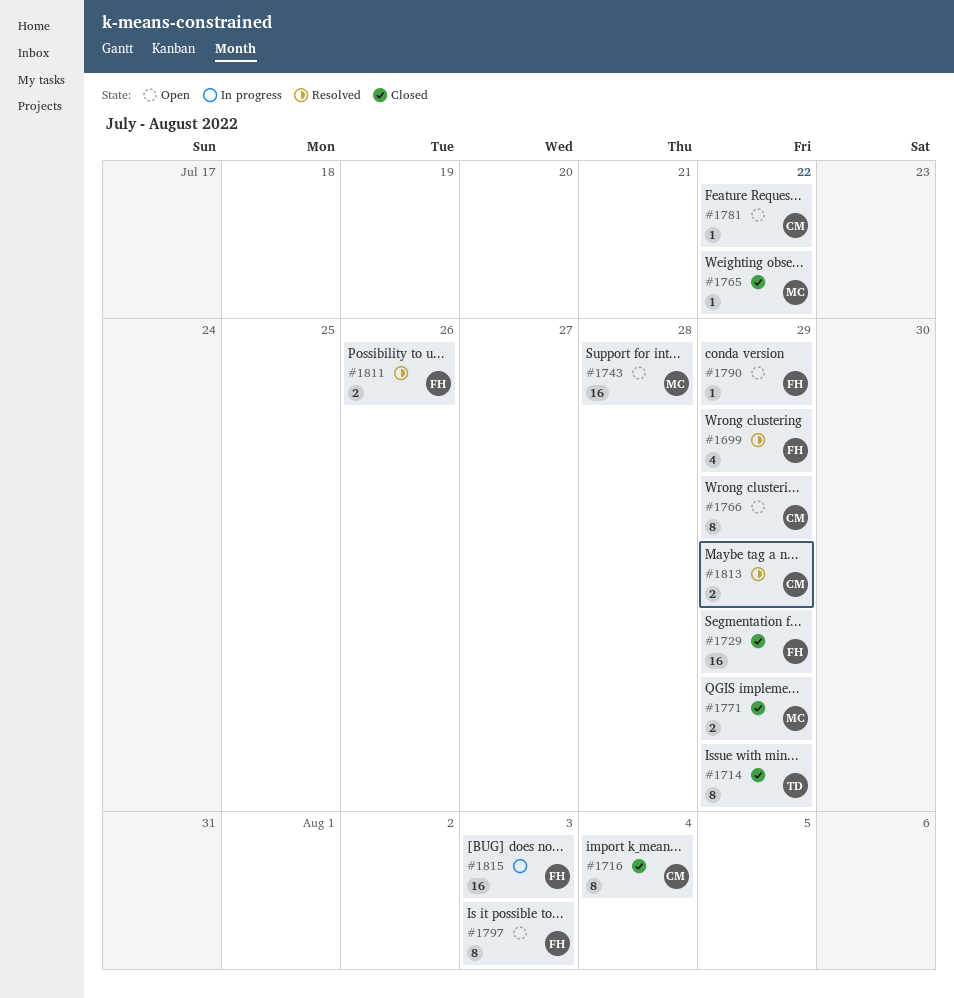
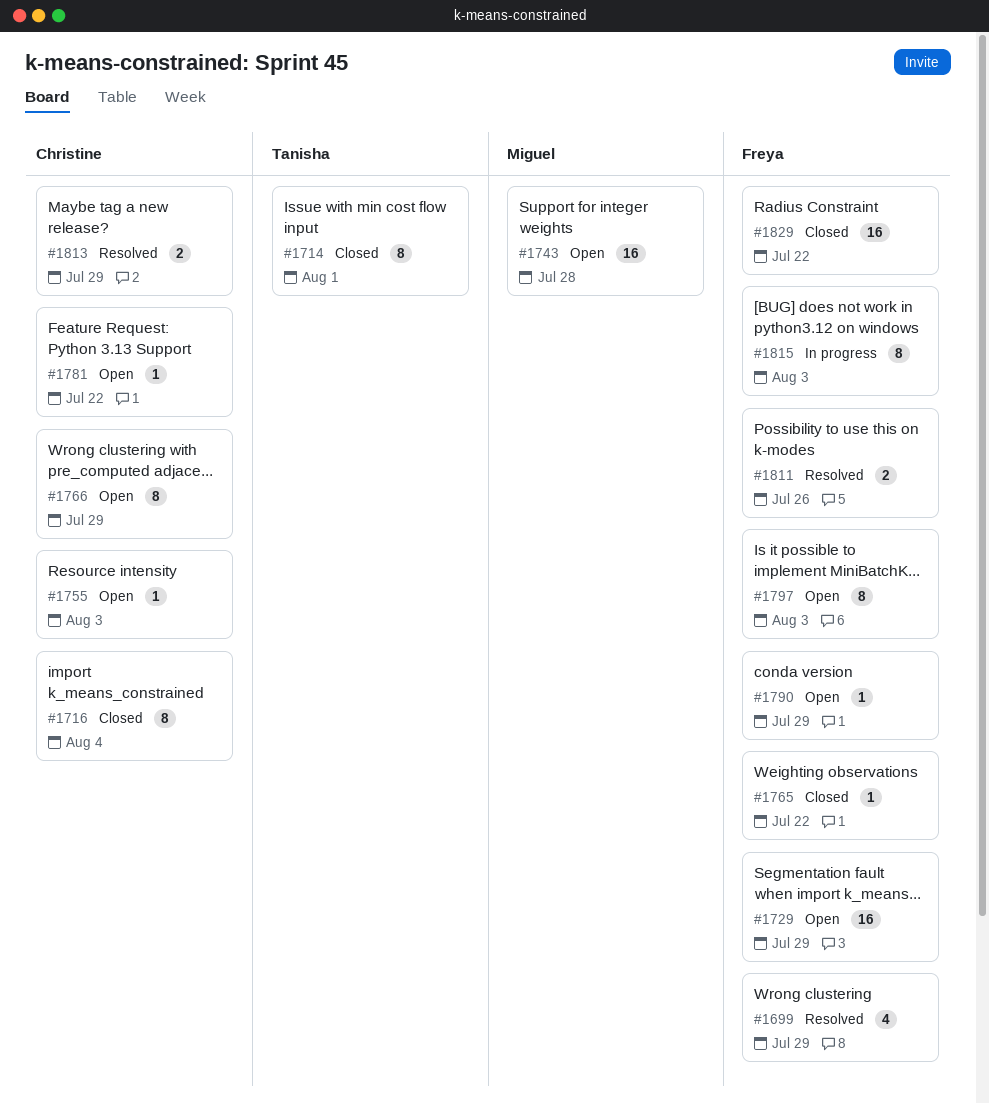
#1714, due: Jul 29 -> Aug 1
#1729, status: Closed -> Open
#1755: none -> present
#1765, owner: Miguel -> Freya
#1771: present -> none
#1815, estimate: 16 -> 8
#1829: none -> present

